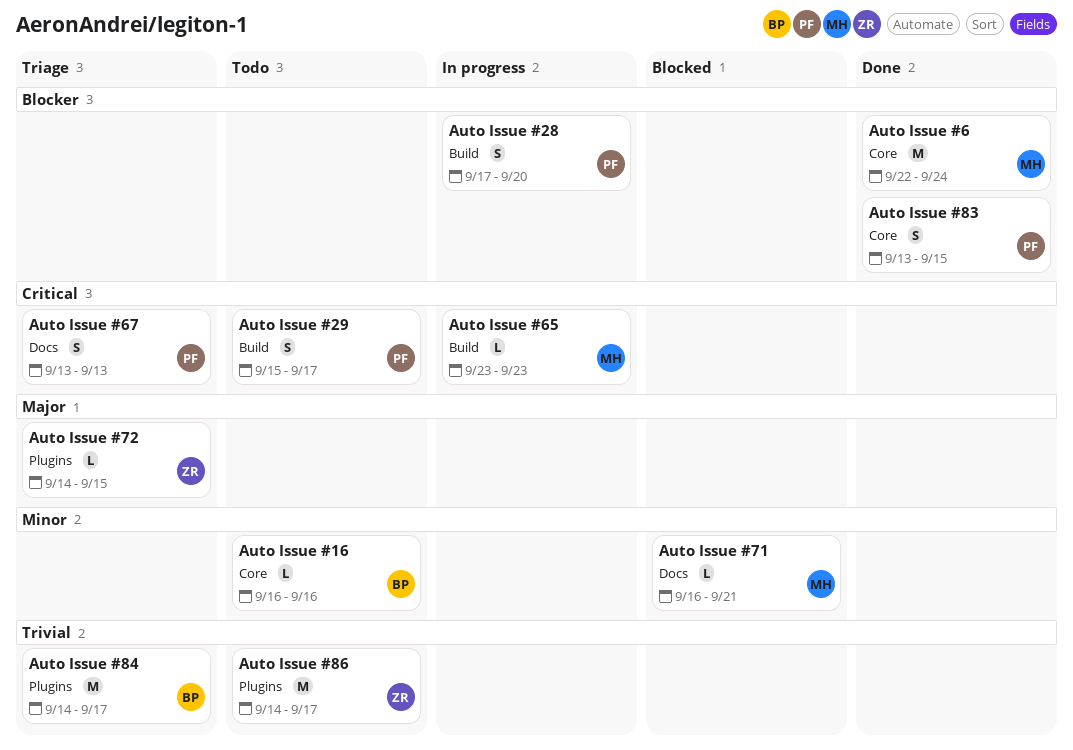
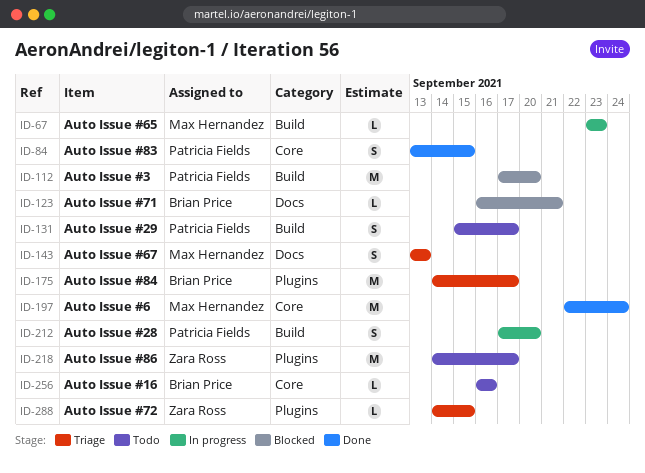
Auto Issue #3: none -> present
Auto Issue #67, owner: Patricia Fields -> Max Hernandez
Auto Issue #71, owner: Max Hernandez -> Brian Price

